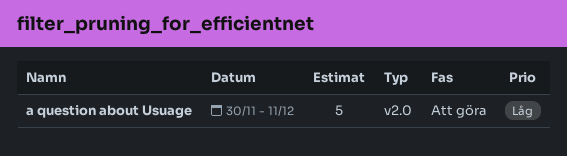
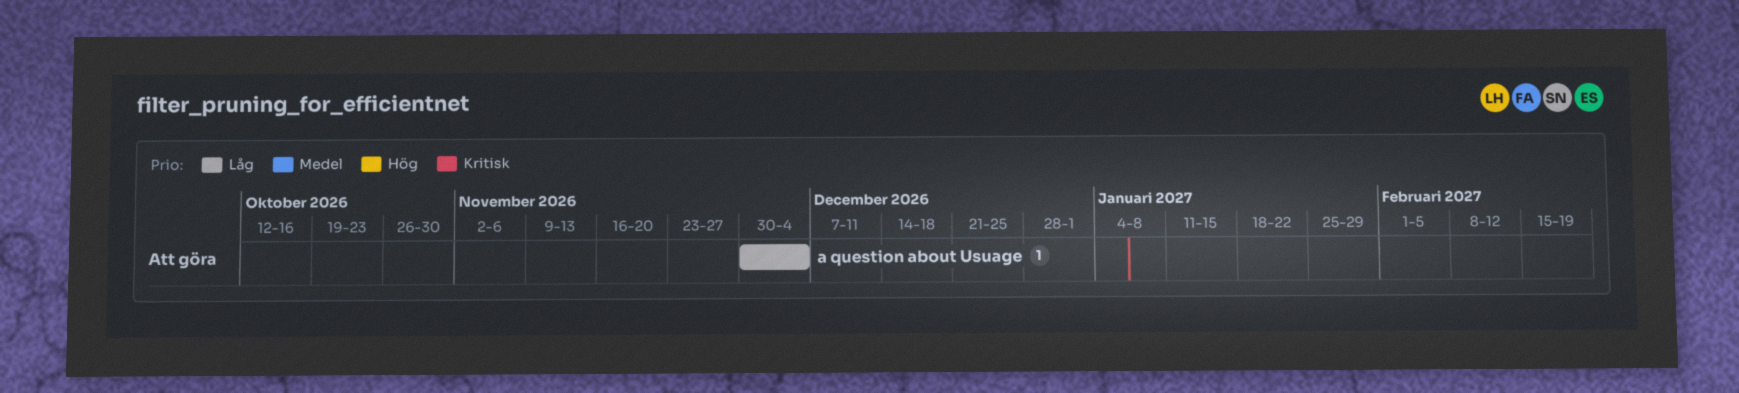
a question about Usuage, estimate: 5 -> 1
a question about Usuage, due: Dec 11 -> Dec 4

